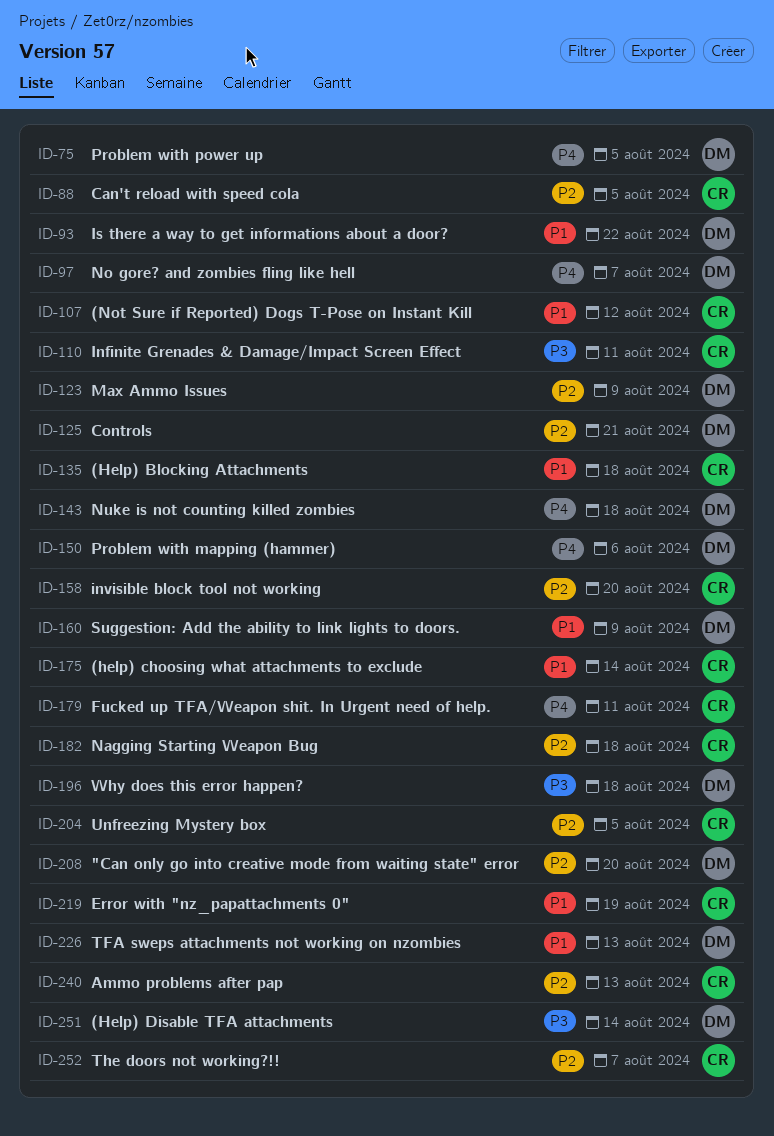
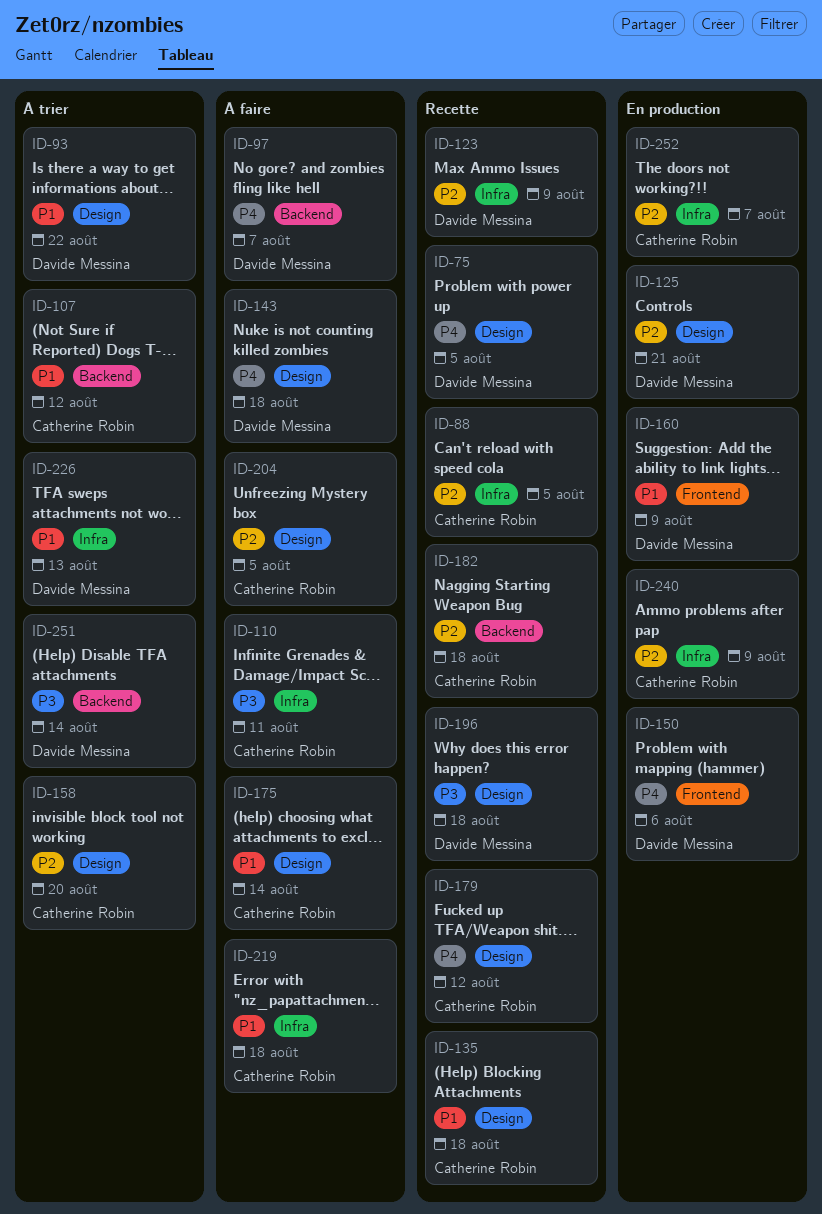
ID-179, due: Aug 11 -> Aug 12
ID-208: present -> none
ID-219, due: Aug 19 -> Aug 18
ID-240, due: Aug 13 -> Aug 9

